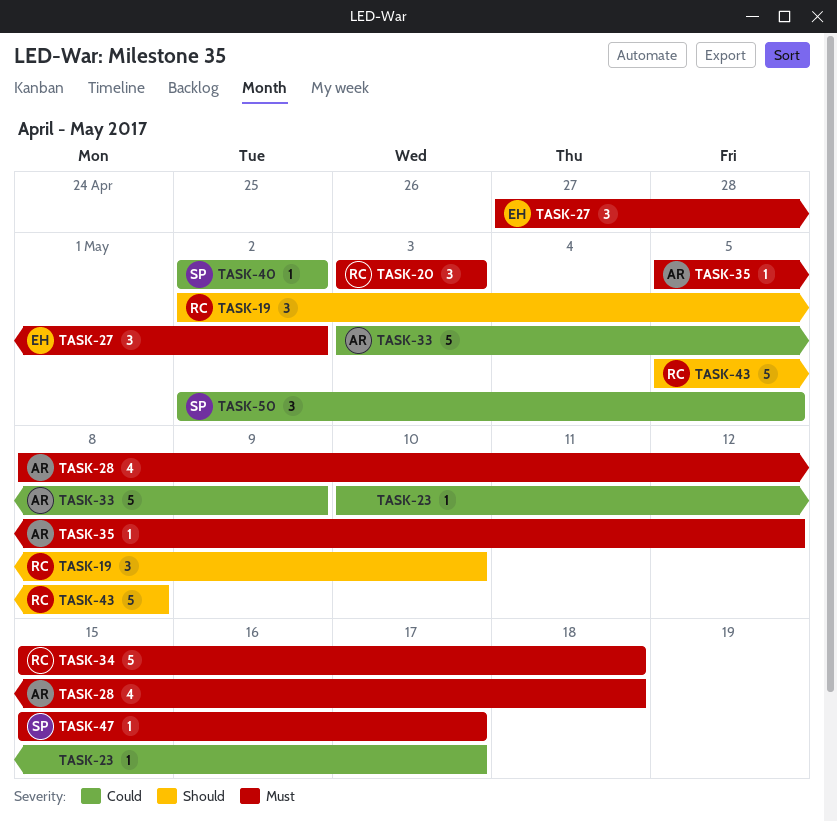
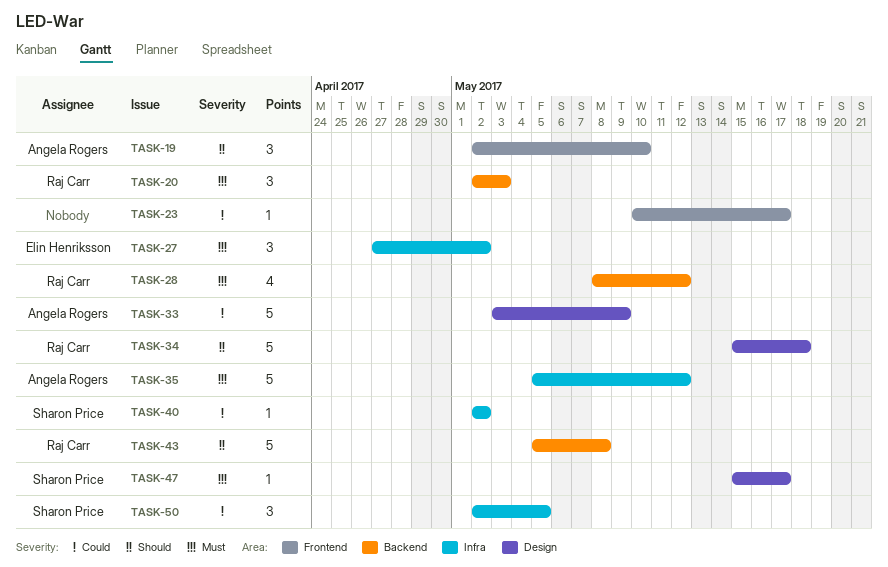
TASK-19, owner: Raj Carr -> Angela Rogers
TASK-20, start: May 3 -> May 2
TASK-28, owner: Angela Rogers -> Raj Carr
TASK-28, due: May 18 -> May 12
TASK-34, priority: Must -> Should
TASK-35, estimate: 1 -> 5

